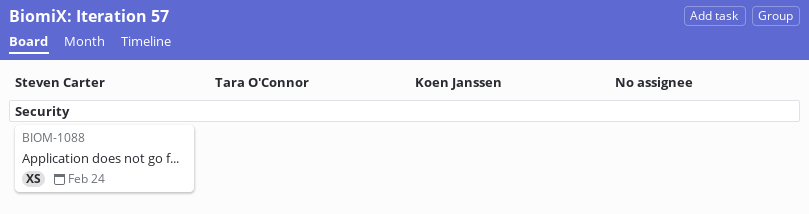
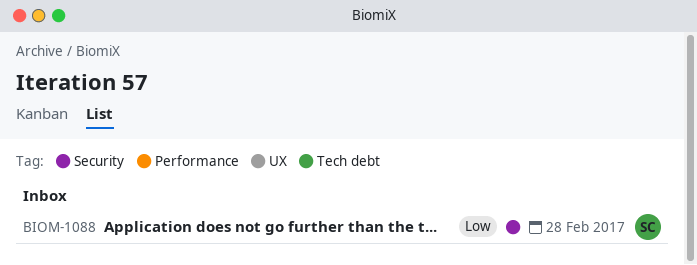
BIOM-1088, due: Feb 24 -> Feb 28

